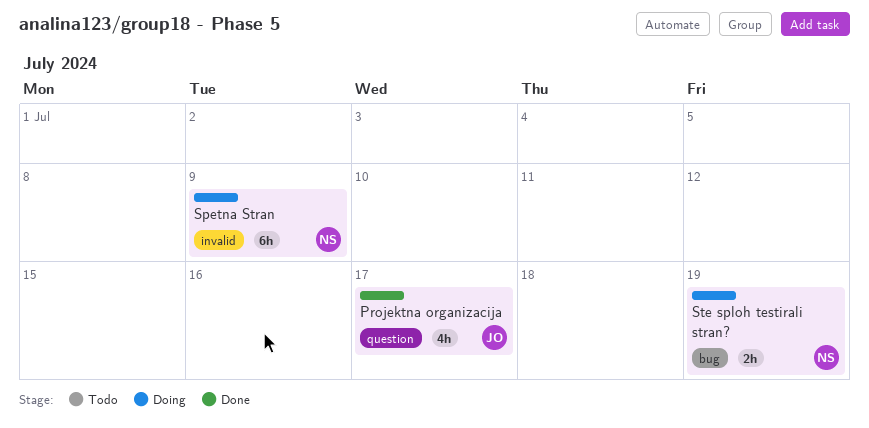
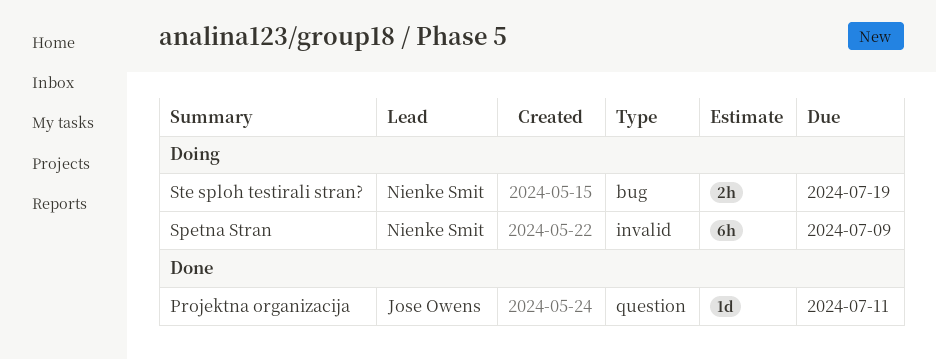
Projektna organizacija, estimate: 4h -> 1d
Projektna organizacija, due: Jul 17 -> Jul 11

